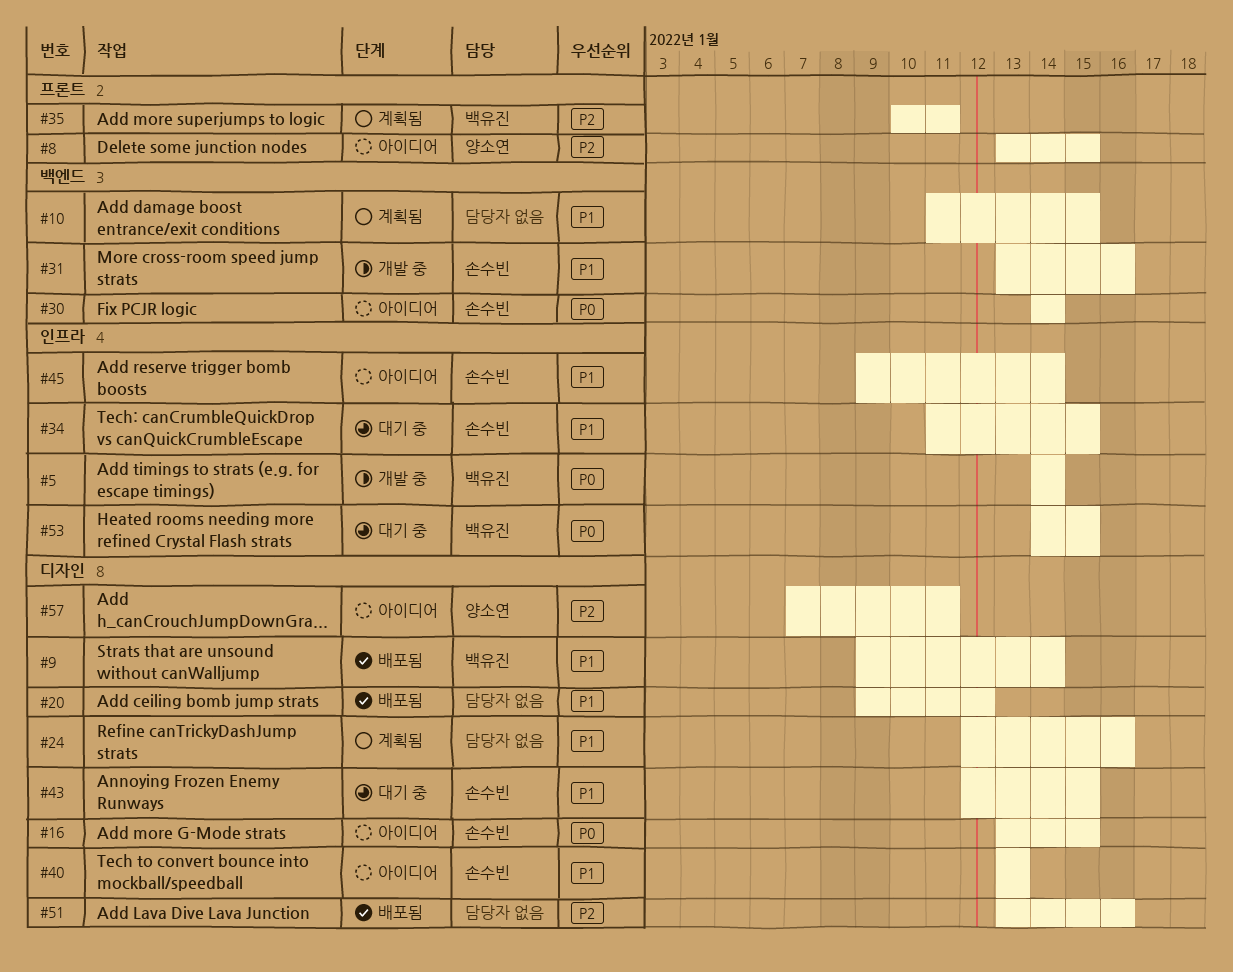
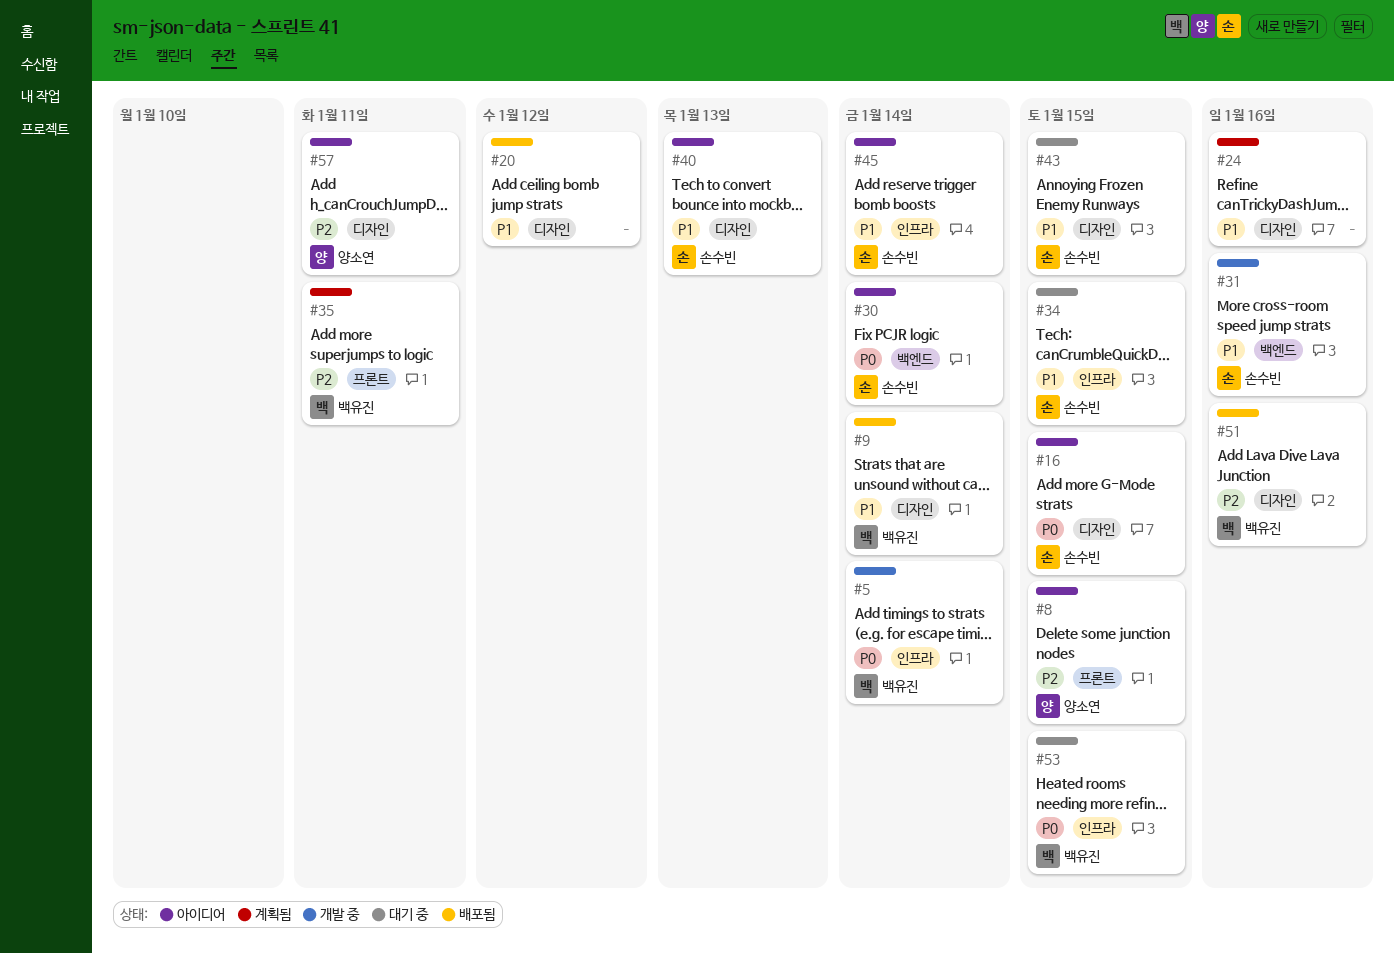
#10: present -> none
#51, owner: none -> 백유진

